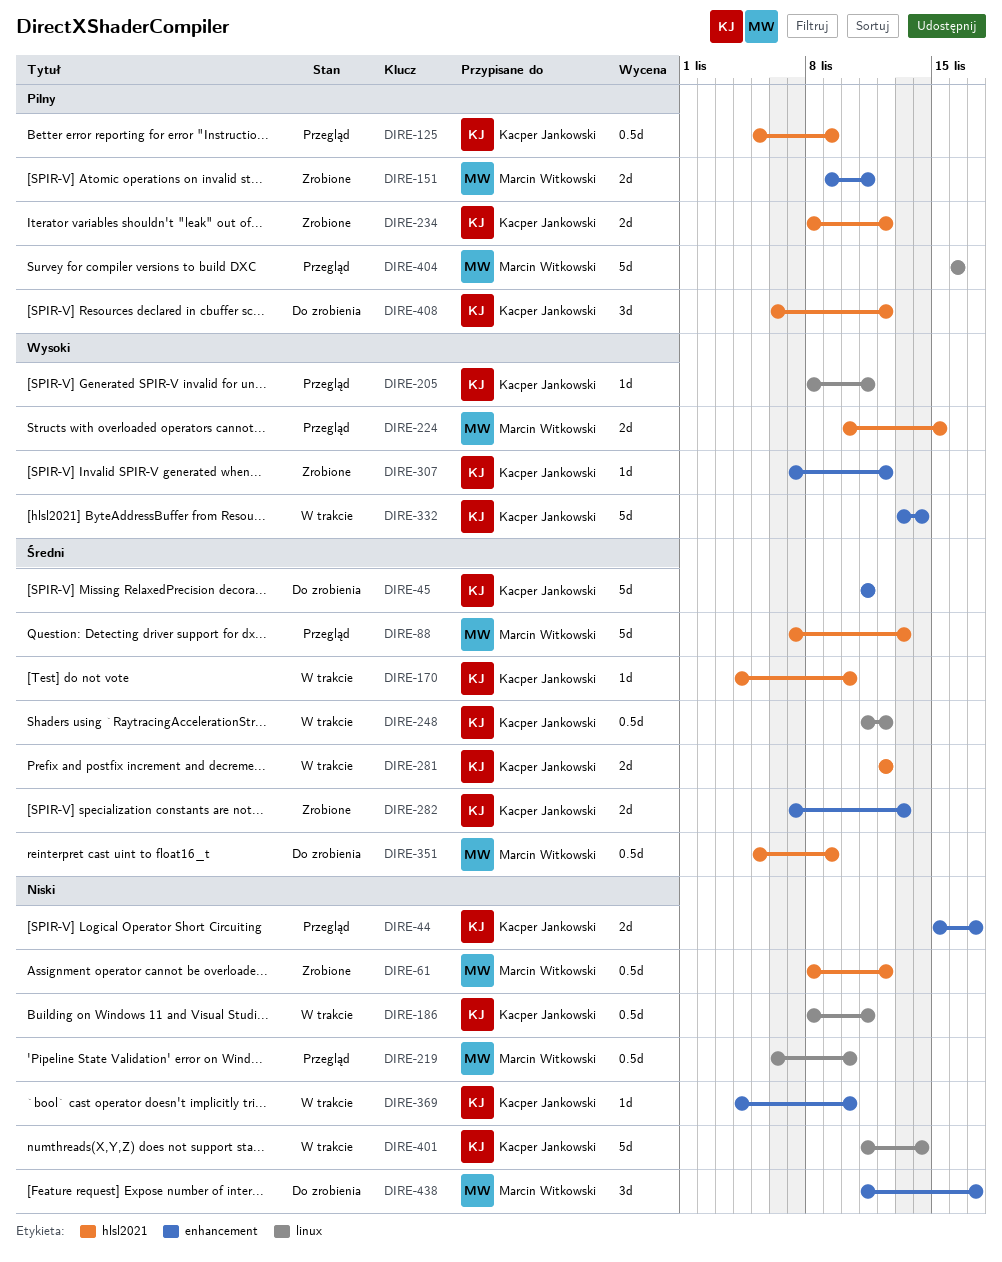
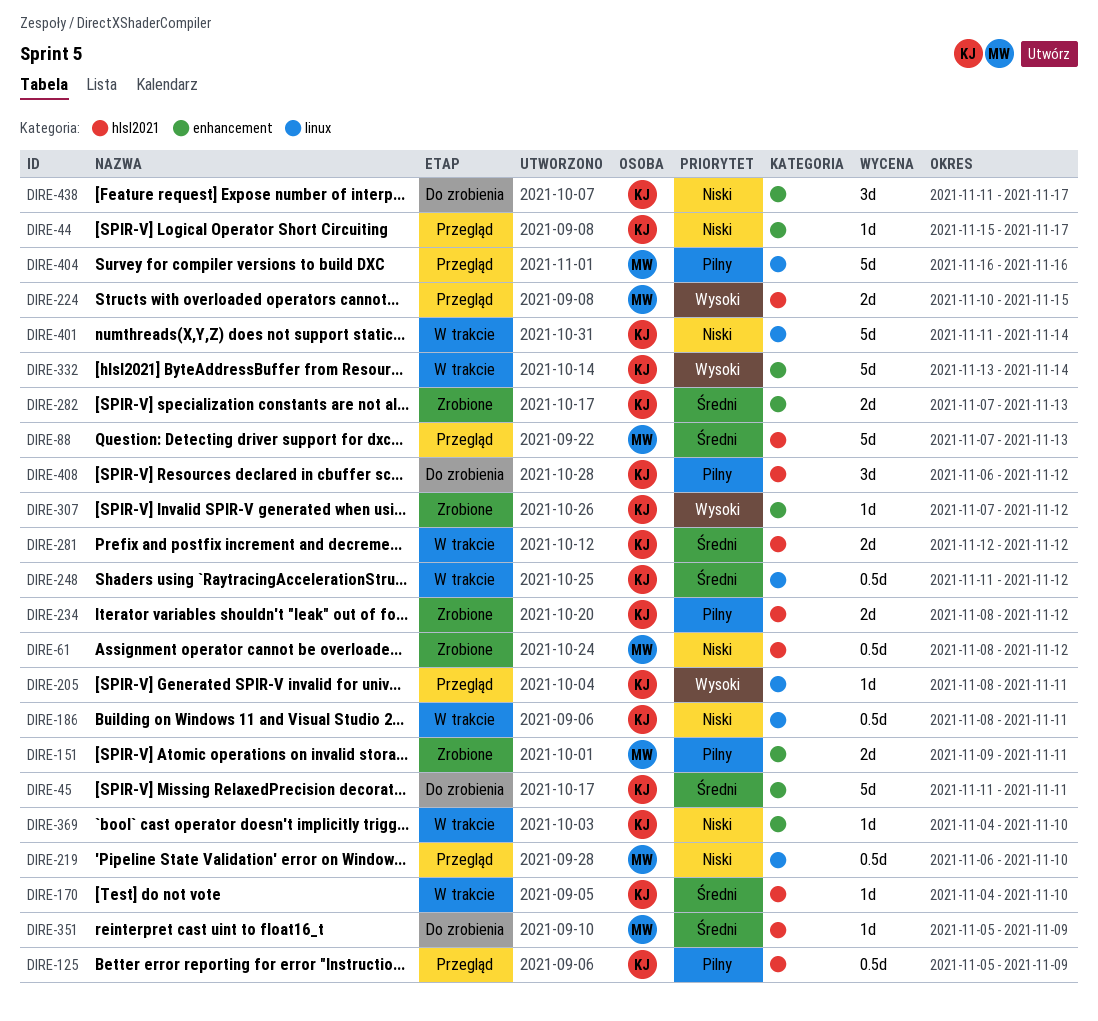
DIRE-44, estimate: 2d -> 1d
DIRE-351, estimate: 0.5d -> 1d
DIRE-438, owner: Marcin Witkowski -> Kacper Jankowski

